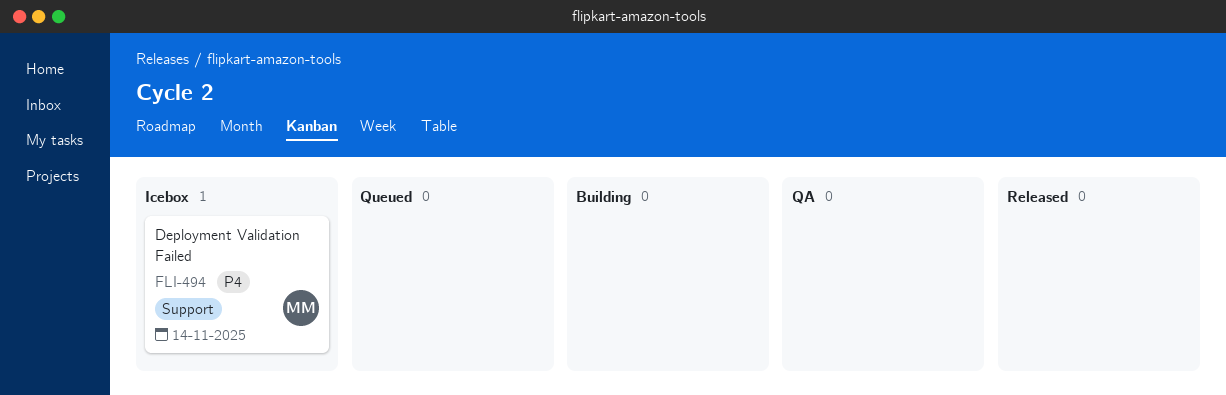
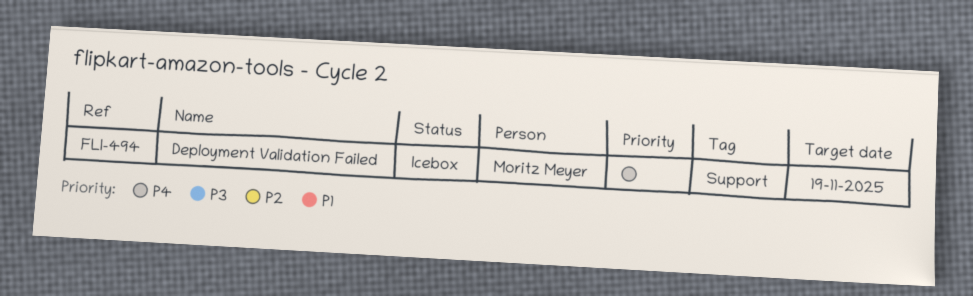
FLI-494, due: Nov 14 -> Nov 19

